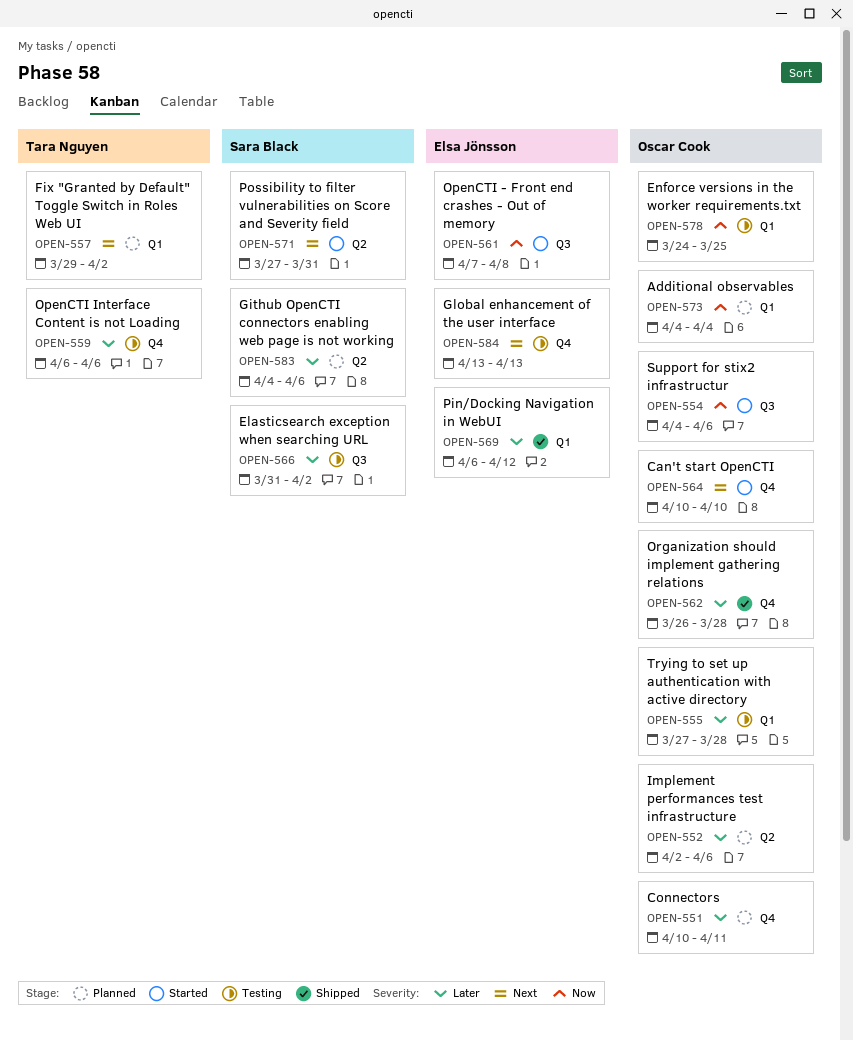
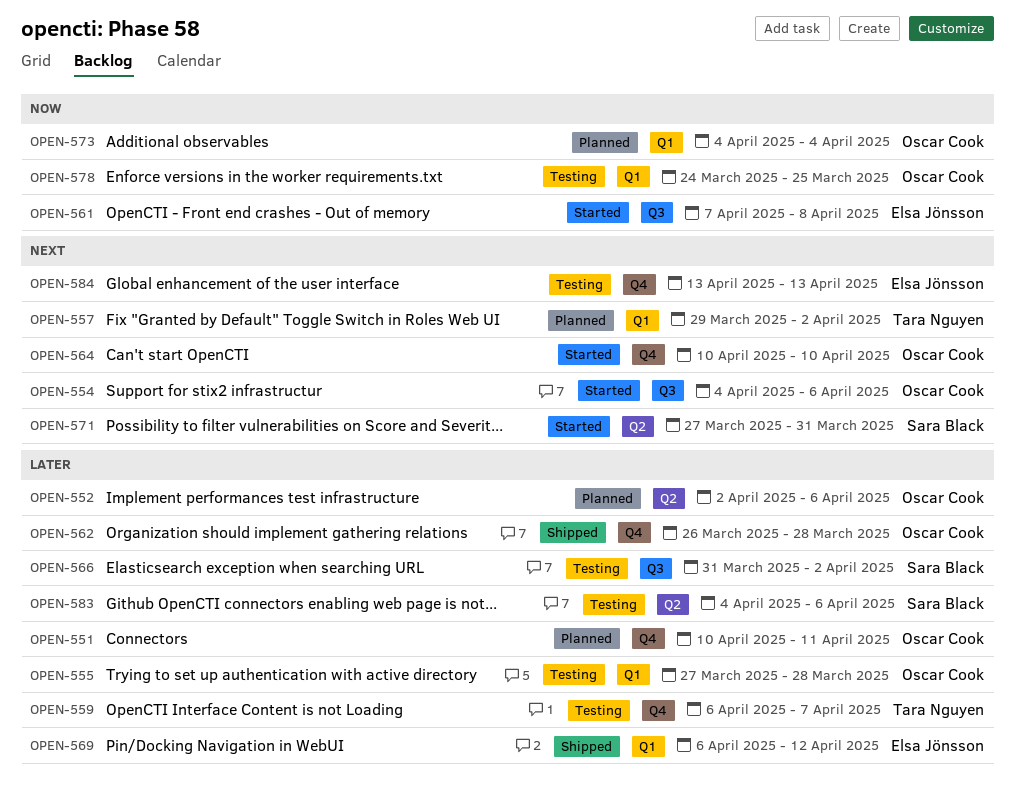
OPEN-554, priority: Now -> Next
OPEN-559, due: Apr 6 -> Apr 7
OPEN-583, status: Planned -> Testing

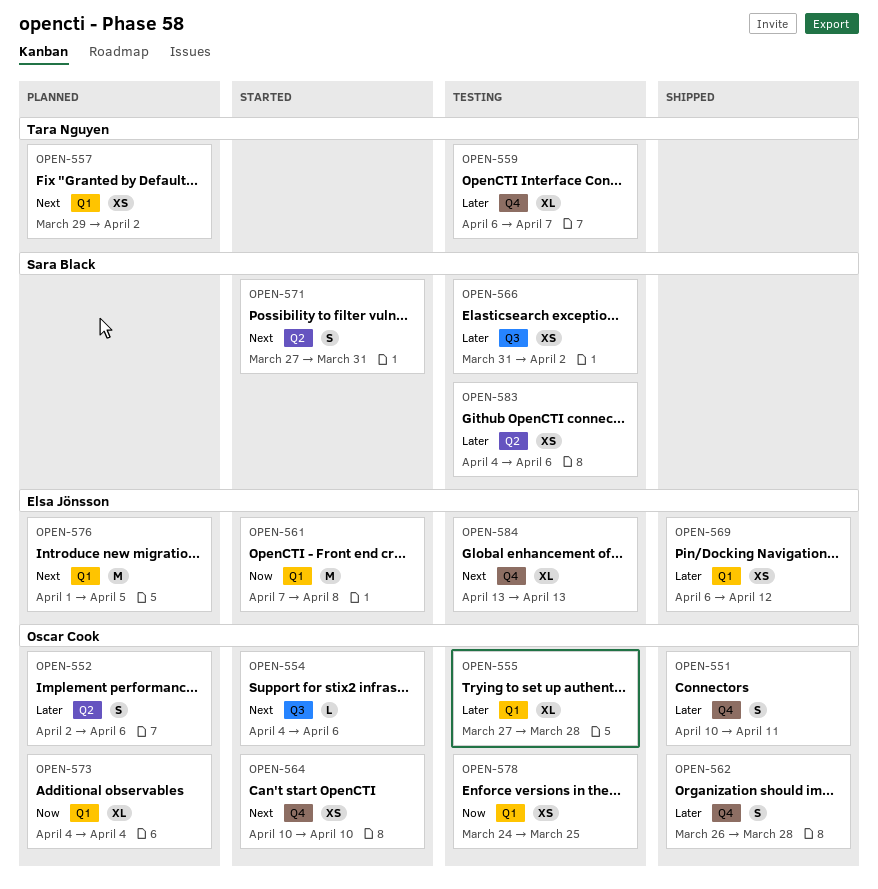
OPEN-551, status: Planned -> Shipped
OPEN-561, label: Q3 -> Q1
OPEN-576: none -> present

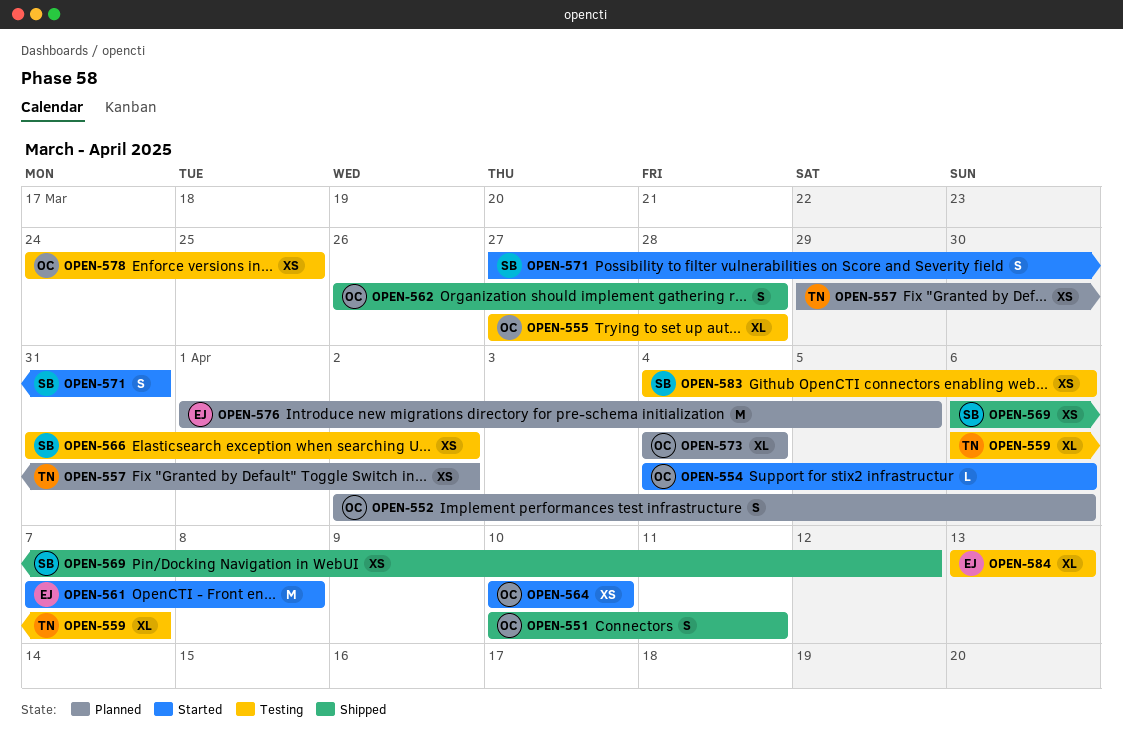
OPEN-569, owner: Elsa Jönsson -> Sara Black

